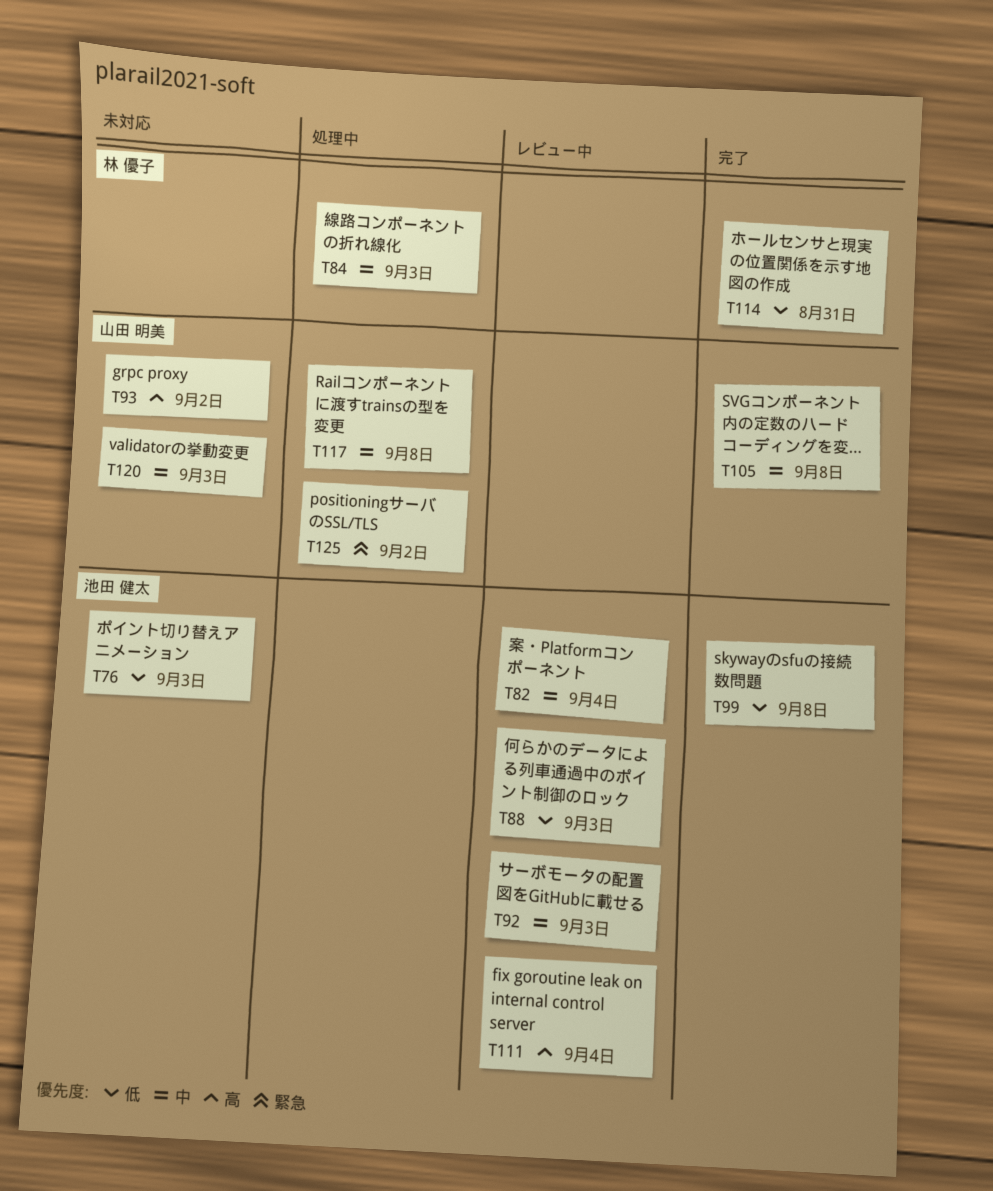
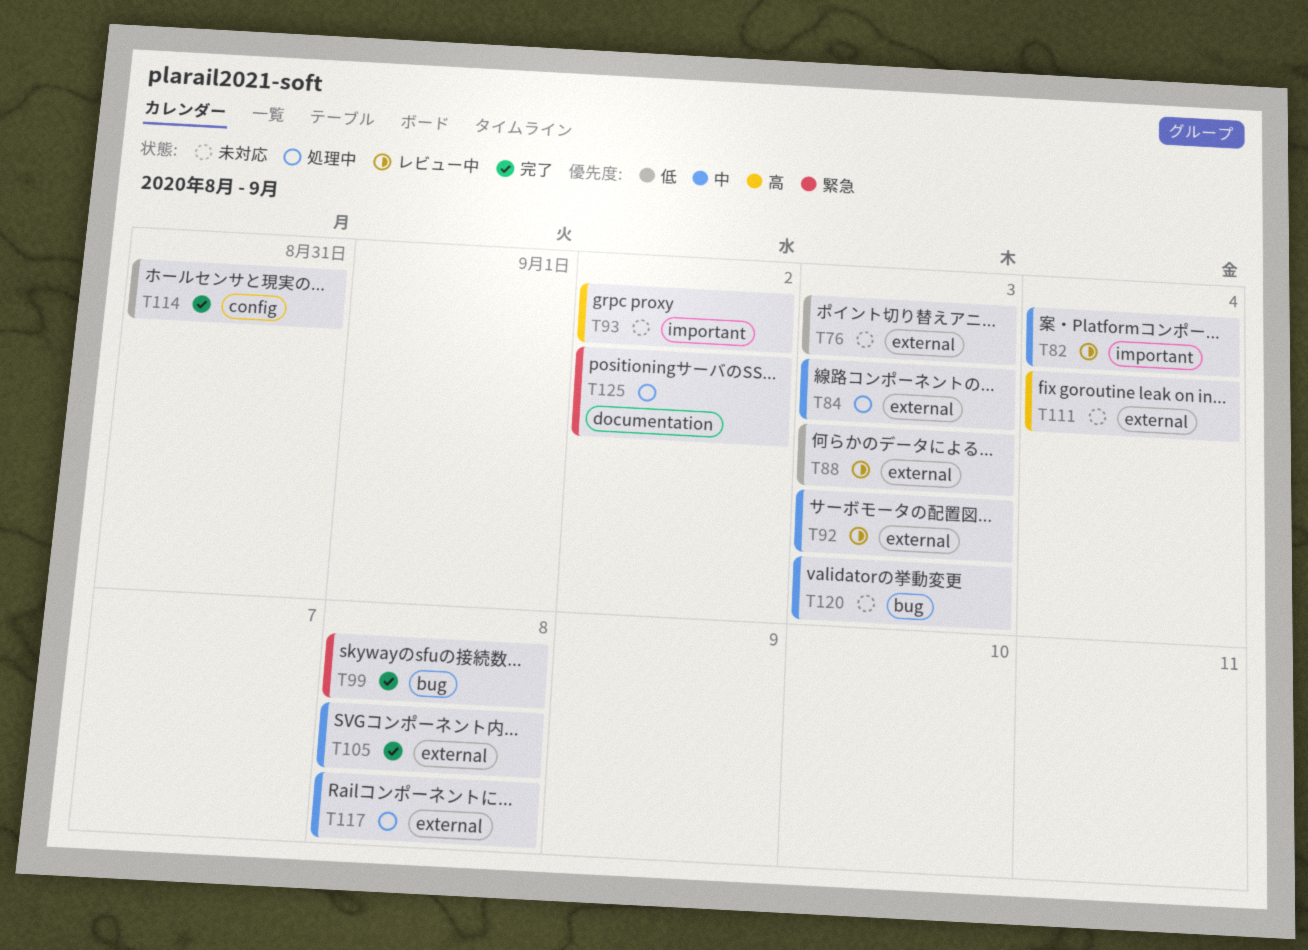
T99, priority: 低 -> 緊急
T111, status: レビュー中 -> 未対応

